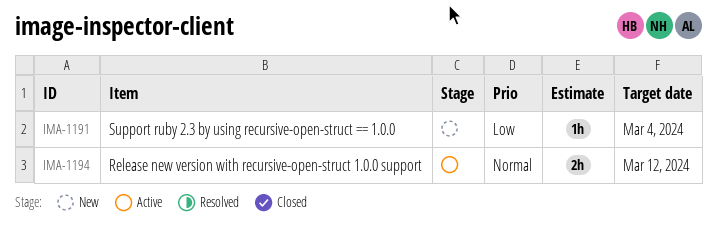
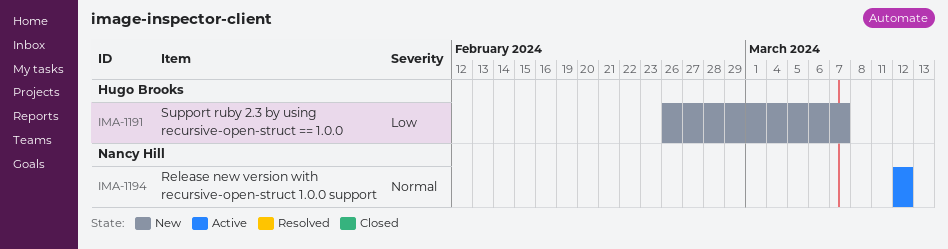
IMA-1191, due: Mar 4 -> Mar 7

